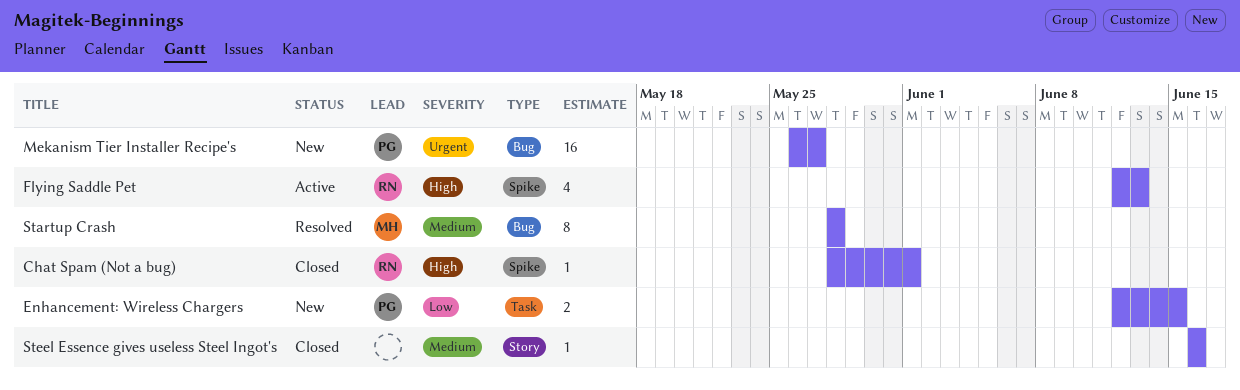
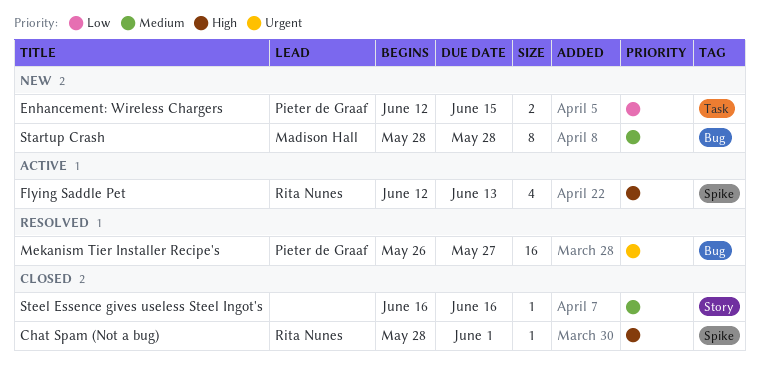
Mekanism Tier Installer Recipe's, status: New -> Resolved
Startup Crash, status: Resolved -> New

